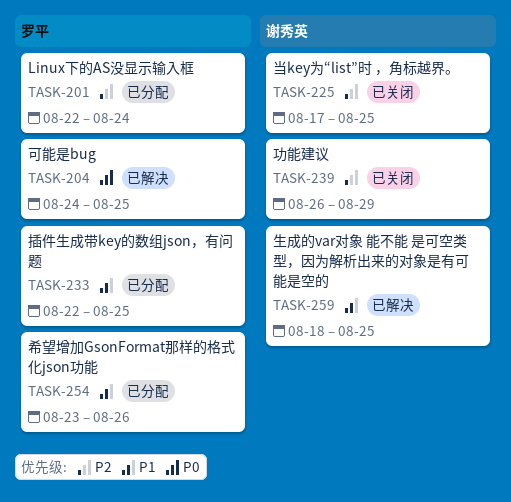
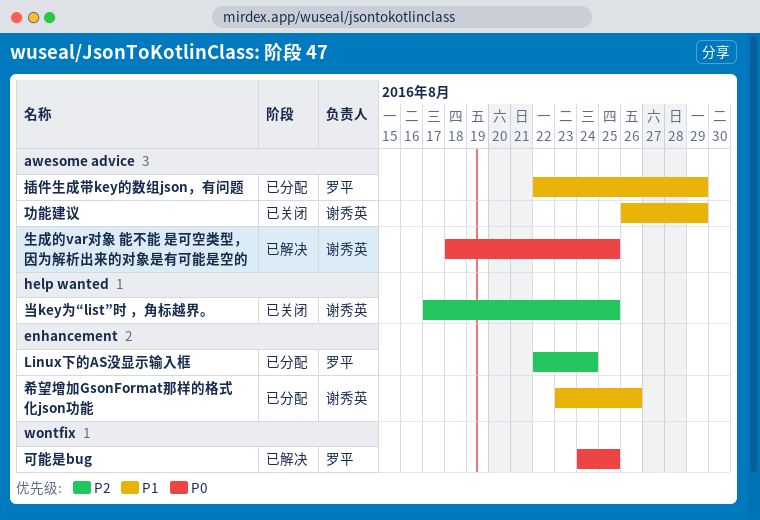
功能建议, priority: P2 -> P1
希望增加GsonFormat那样的格式化json功能, owner: 罗平 -> 谢秀英
插件生成带key的数组json，有问题, due: Aug 25 -> Aug 29
生成的var对象 能不能 是可空类型，因为解析出来的对象是有可能是空的, priority: P1 -> P0

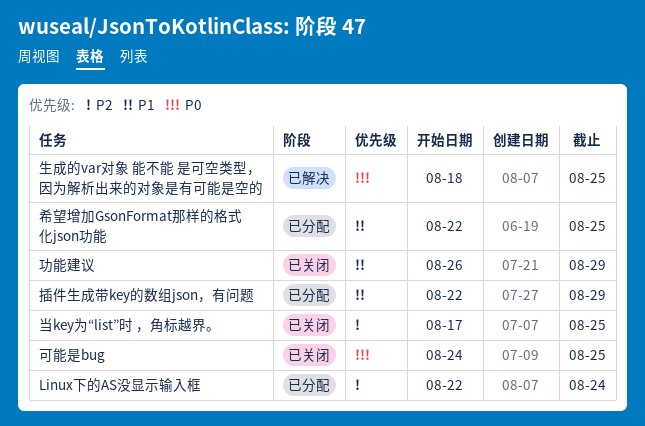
可能是bug, status: 已解决 -> 已关闭
希望增加GsonFormat那样的格式化json功能, start: Aug 23 -> Aug 22
希望增加GsonFormat那样的格式化json功能, due: Aug 26 -> Aug 25

